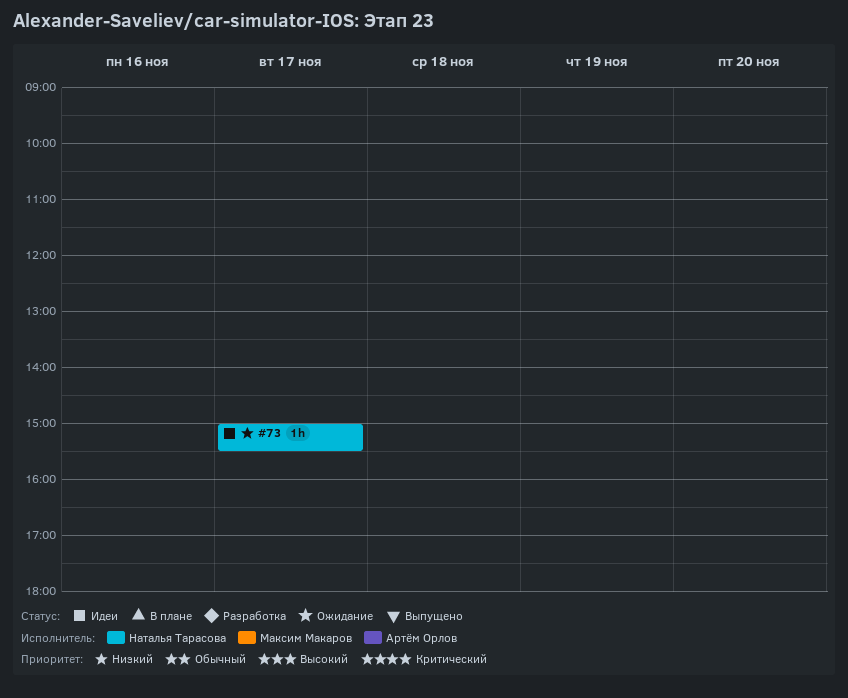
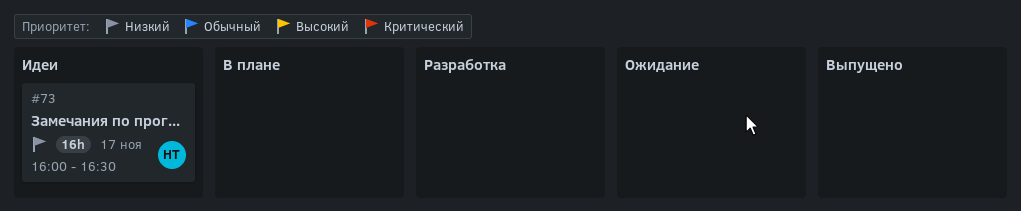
#73, estimate: 1h -> 16h
#73, begins: 15:00 -> 16:00
#73, ends: 15:30 -> 16:30

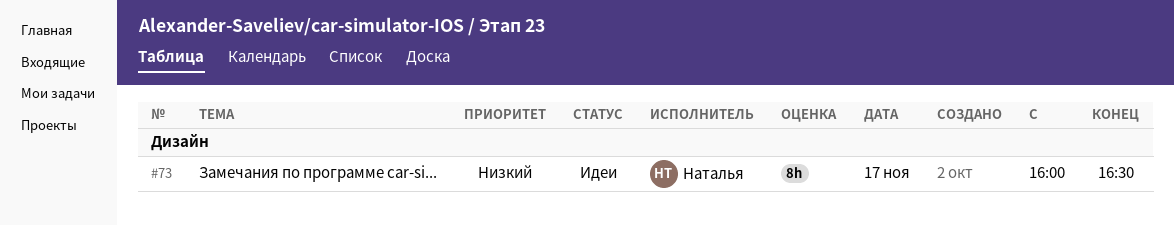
#73, estimate: 16h -> 8h

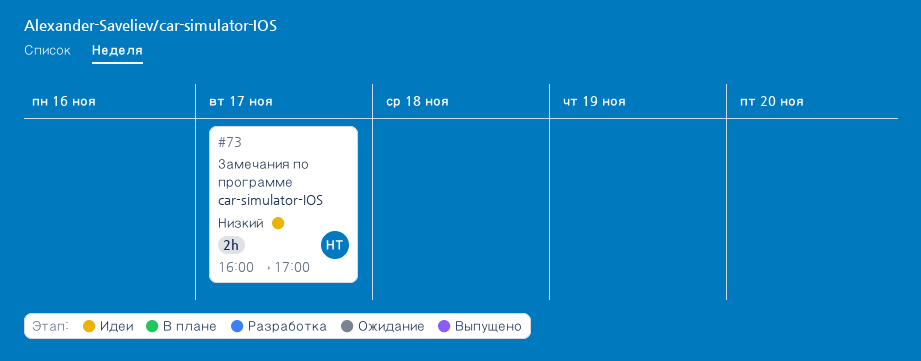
#73, estimate: 8h -> 2h
#73, ends: 16:30 -> 17:00

